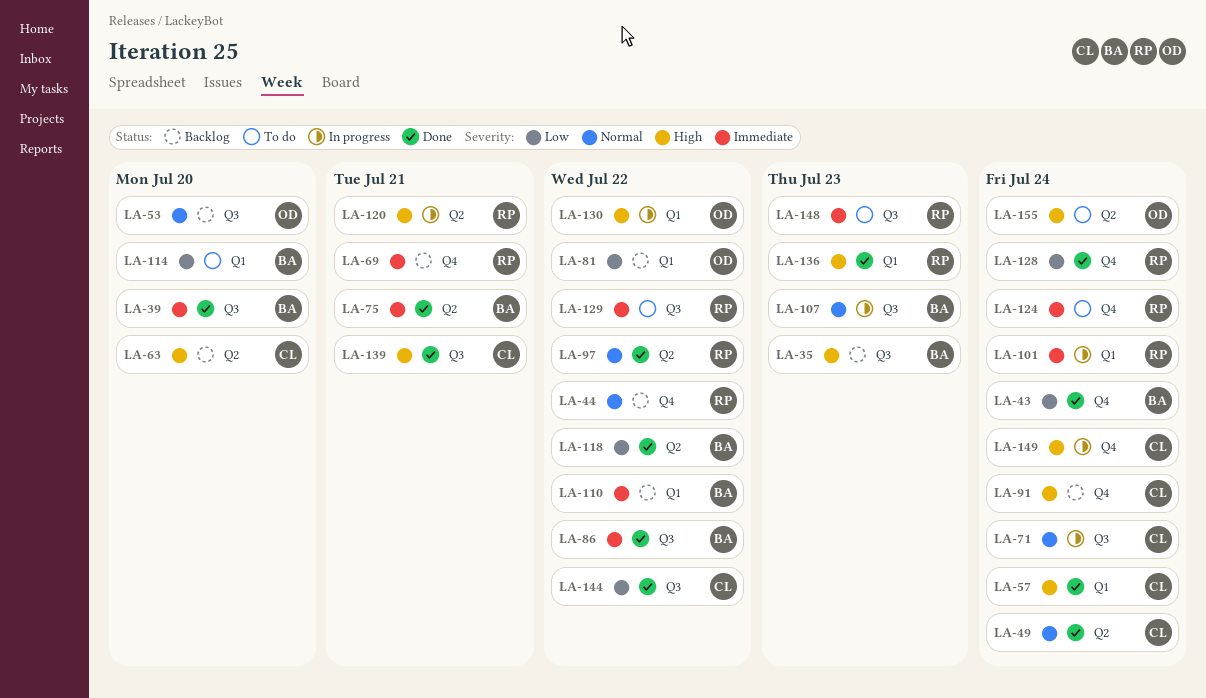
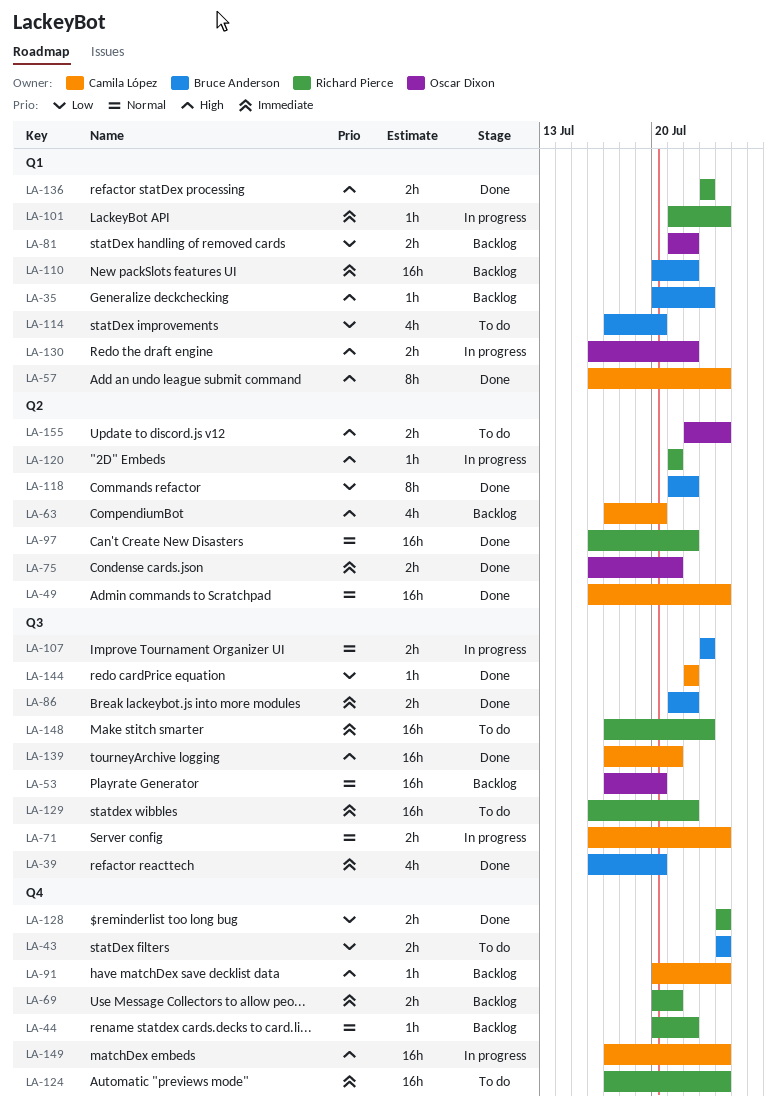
LA-35, label: Q3 -> Q1
LA-43, status: Done -> To do
LA-75, owner: Bruce Anderson -> Oscar Dixon

